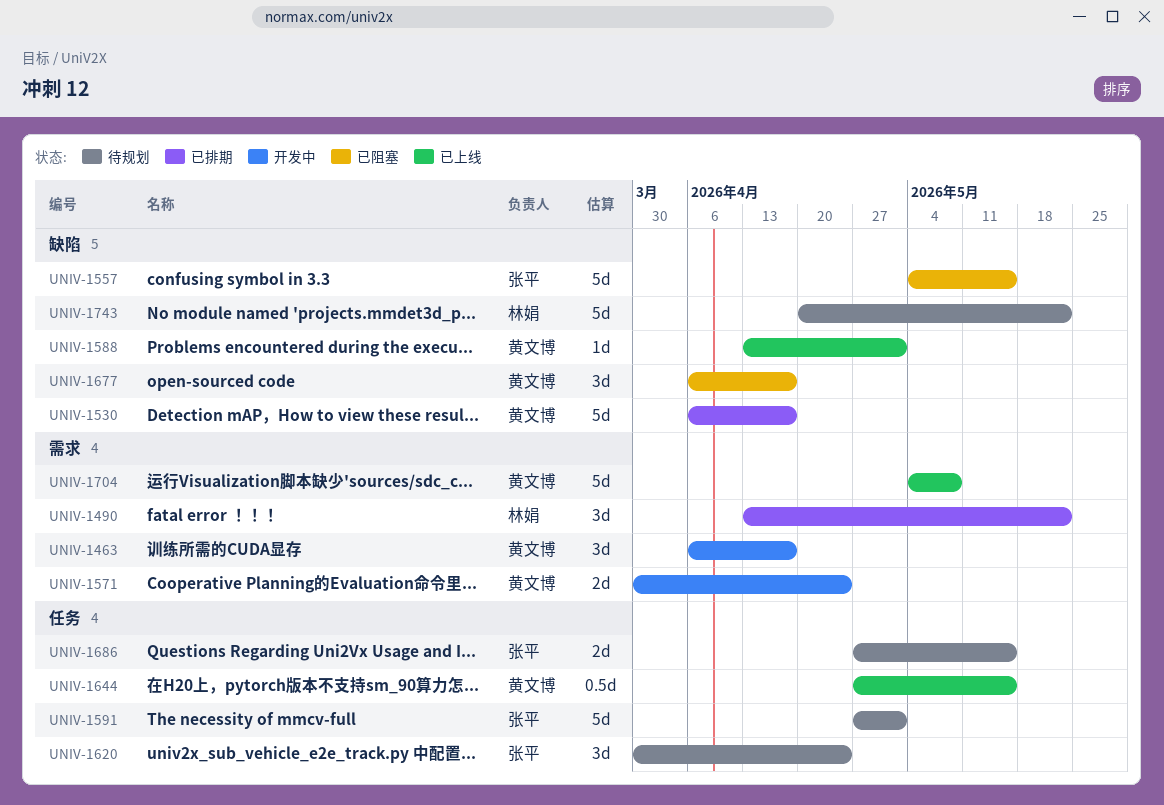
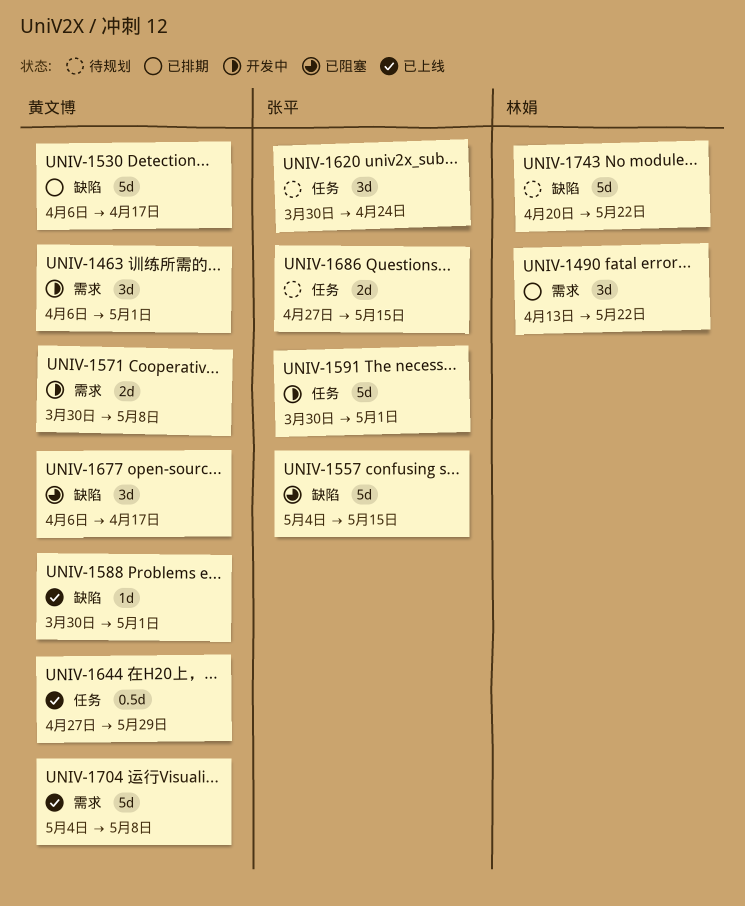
UNIV-1463, due: Apr 17 -> May 1
UNIV-1571, due: Apr 24 -> May 8
UNIV-1588, start: Apr 13 -> Mar 30
UNIV-1591, status: 待规划 -> 开发中
UNIV-1591, start: Apr 27 -> Mar 30
UNIV-1644, due: May 15 -> May 29

